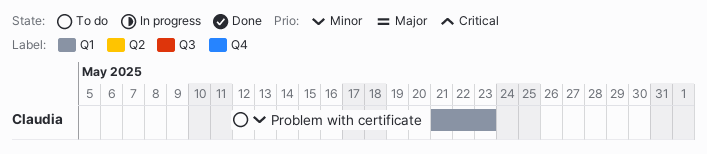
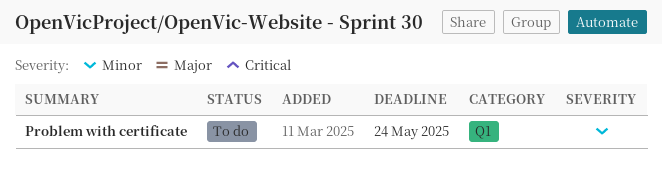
Problem with certificate, due: May 23 -> May 24

